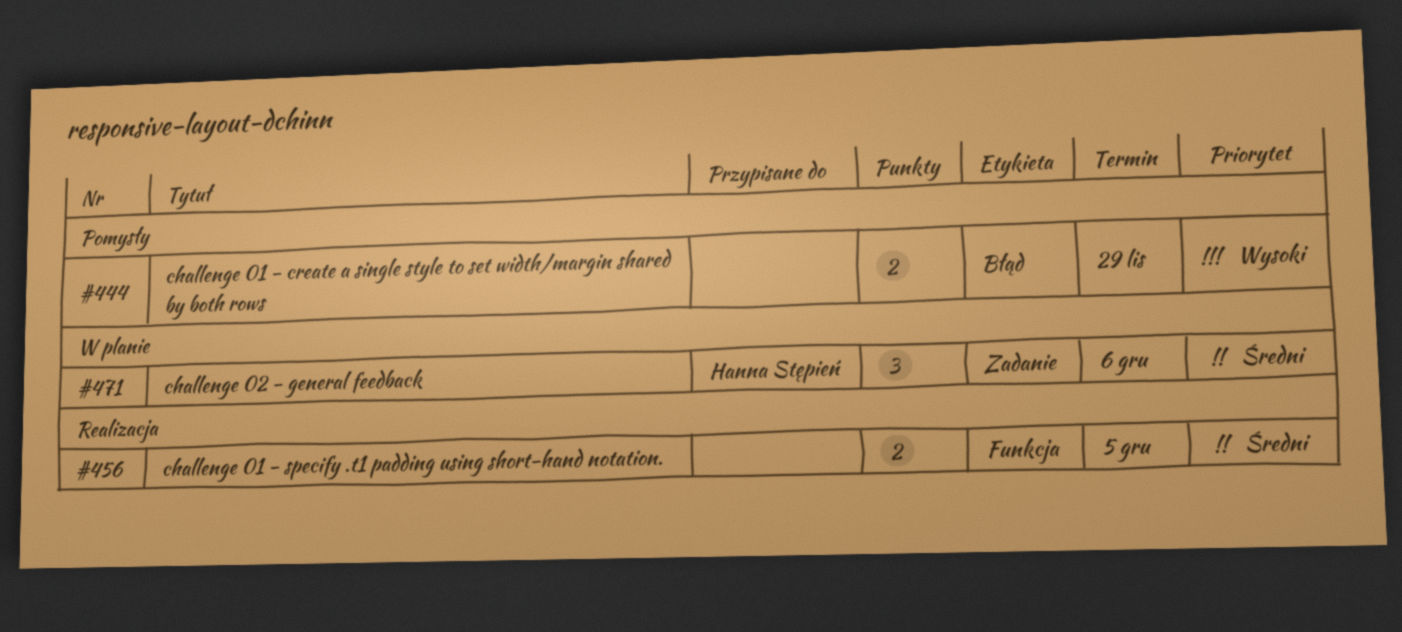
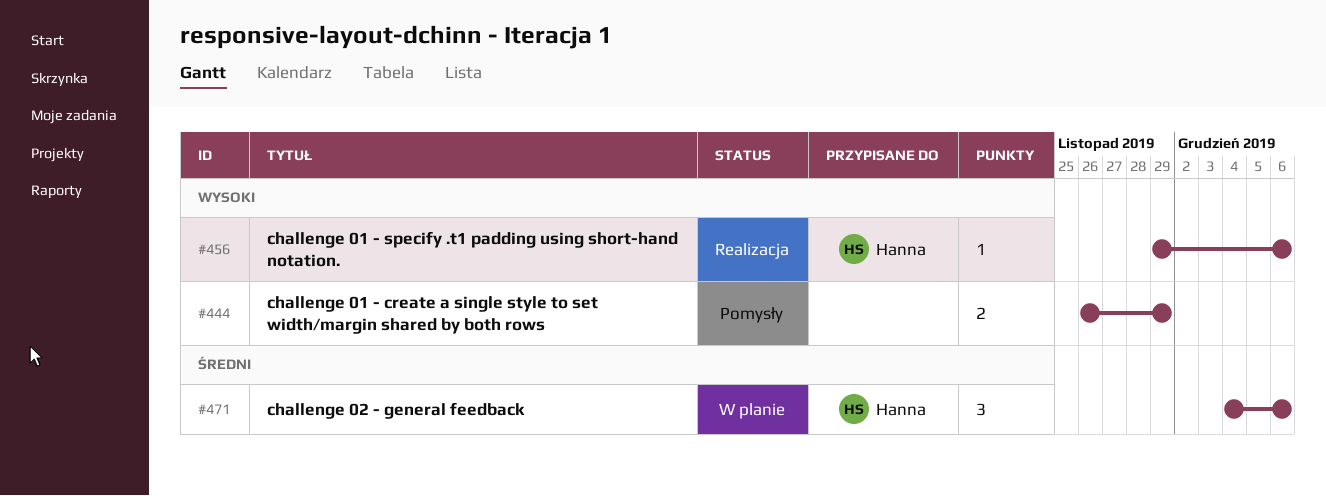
#456, owner: none -> Hanna Stępień
#456, priority: Średni -> Wysoki
#456, estimate: 2 -> 1
#456, due: Dec 5 -> Dec 6

